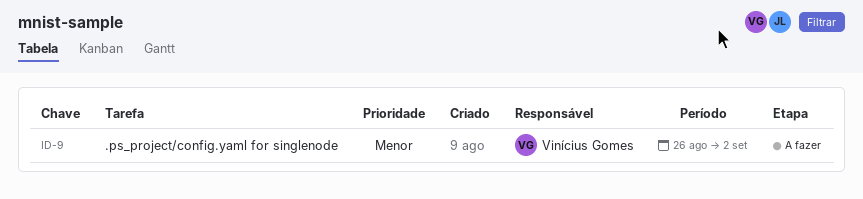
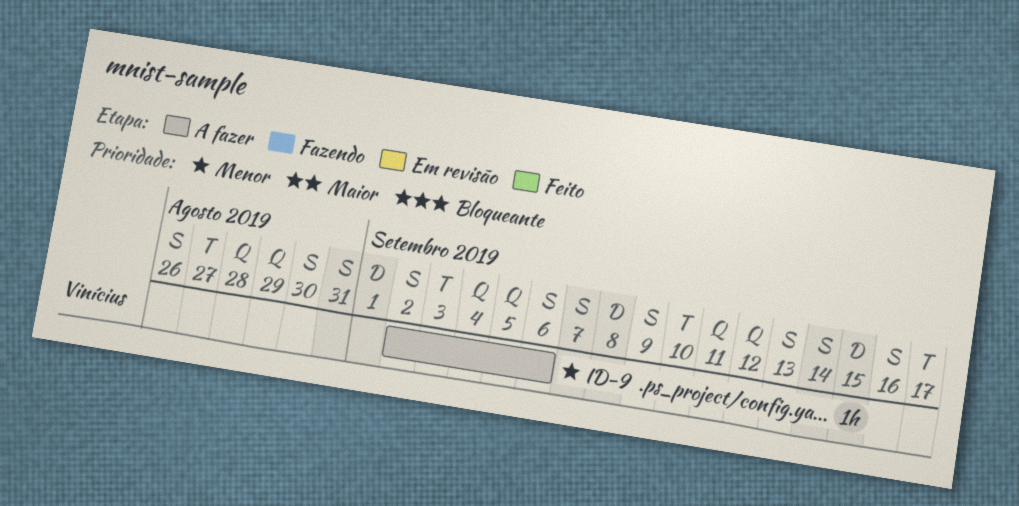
ID-9, start: Aug 26 -> Sep 2
ID-9, due: Sep 2 -> Sep 6

